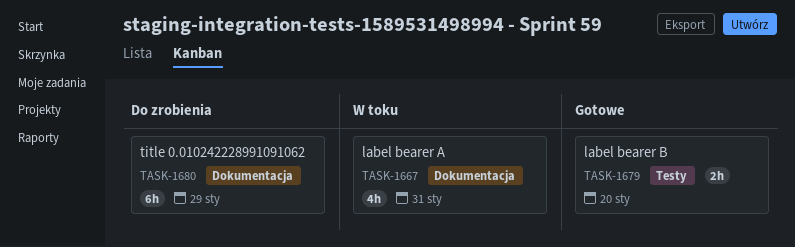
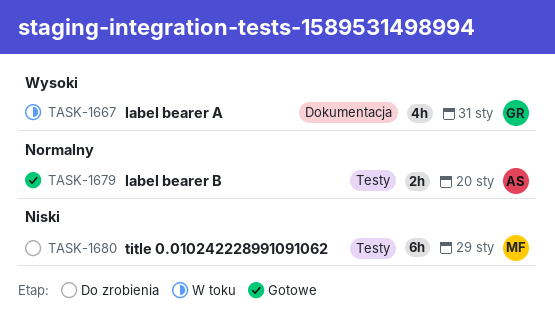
TASK-1680, label: Dokumentacja -> Testy

